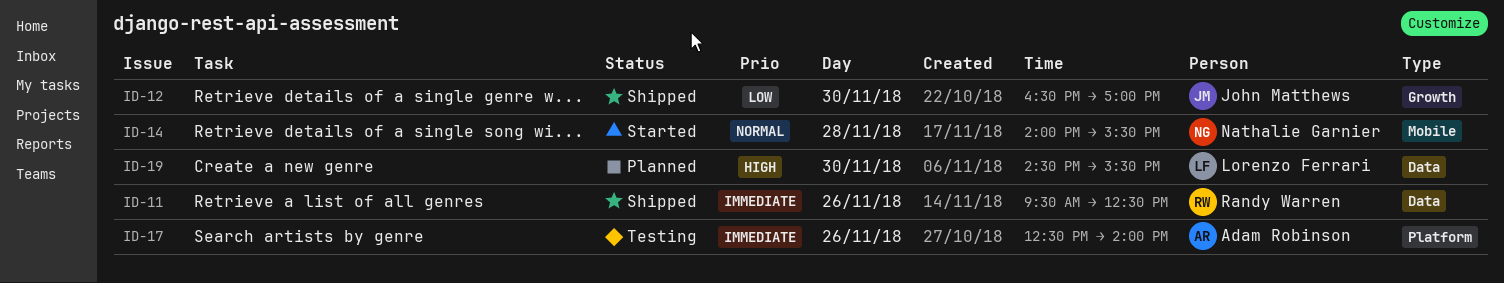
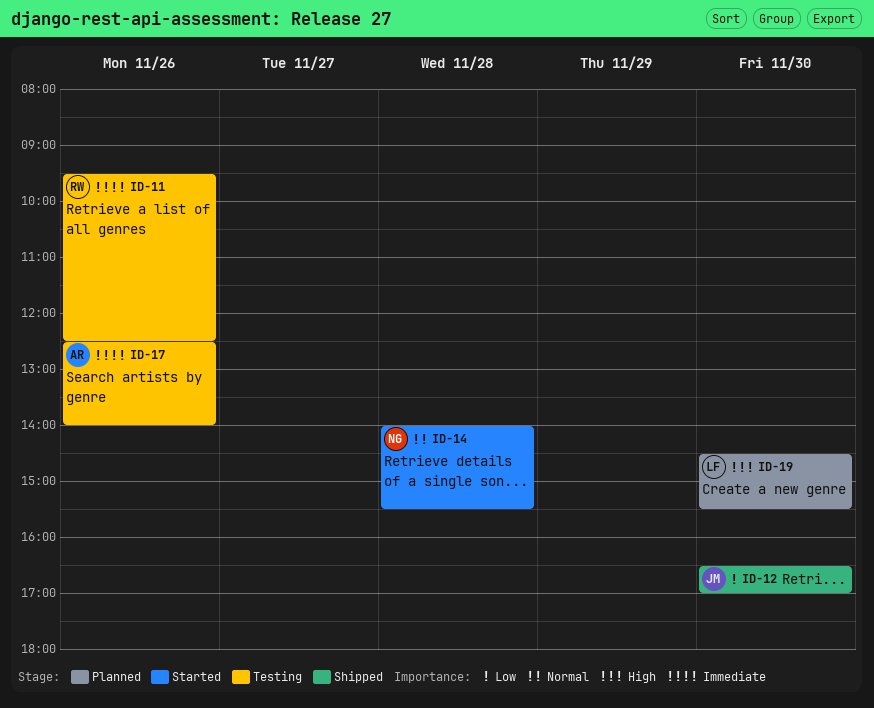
ID-11, status: Shipped -> Testing

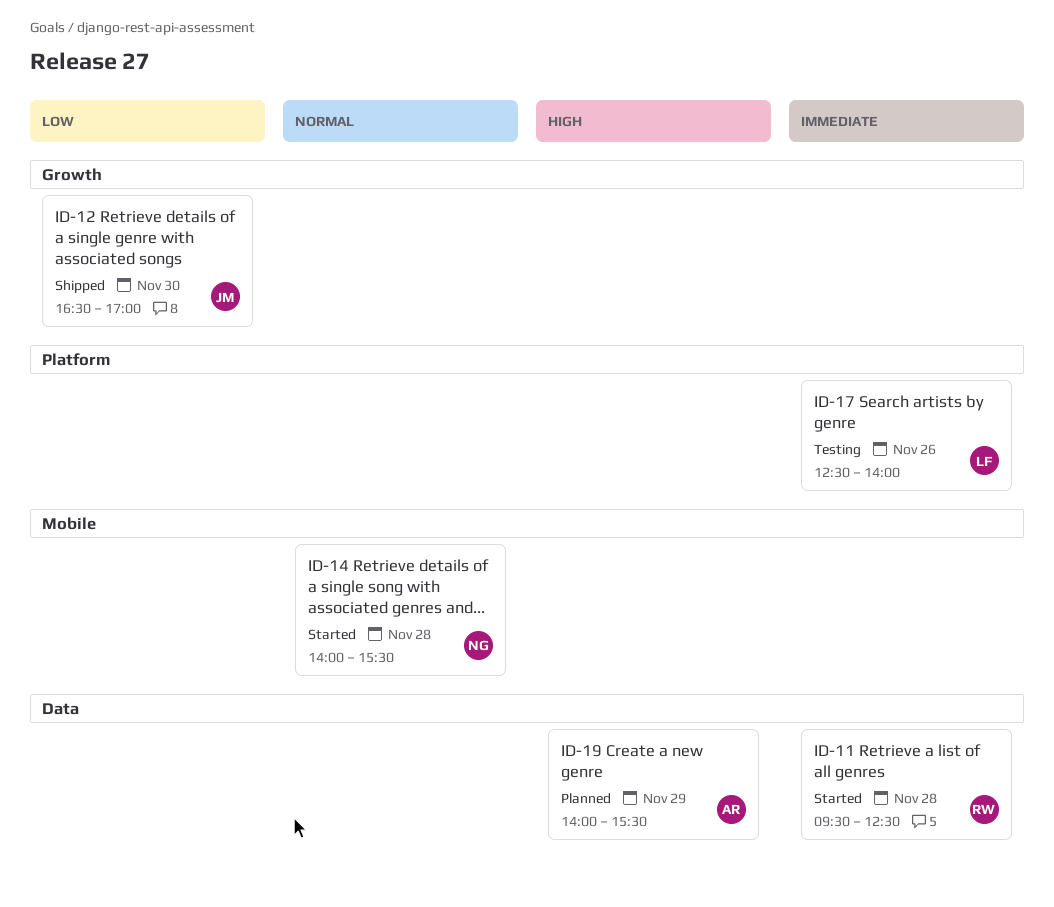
ID-11, status: Testing -> Started
ID-11, day: Nov 26 -> Nov 28
ID-17, owner: AR -> LF
ID-19, owner: LF -> AR
ID-19, day: Nov 30 -> Nov 29
ID-19, begins: 14:30 -> 14:00

